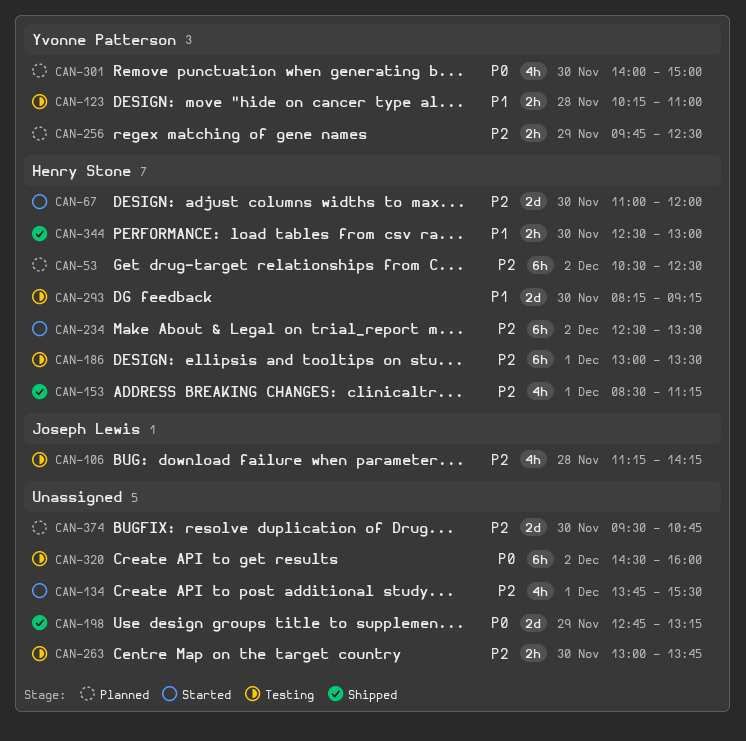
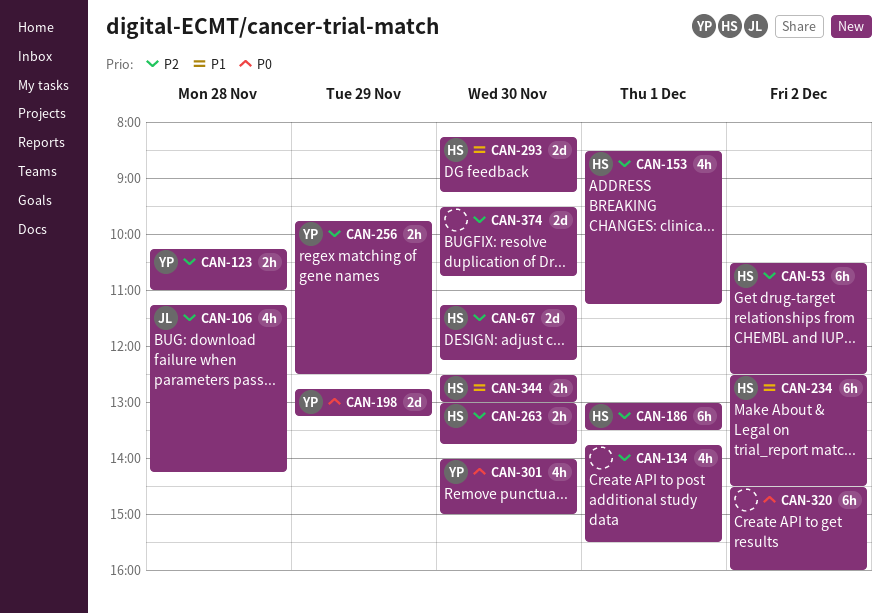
CAN-67, begins: 11:00 -> 11:15
CAN-67, ends: 12:00 -> 12:15
CAN-123, priority: P1 -> P2
CAN-198, owner: none -> Yvonne Patterson
CAN-234, priority: P2 -> P1
CAN-234, ends: 13:30 -> 14:30
CAN-263, owner: none -> Henry Stone

